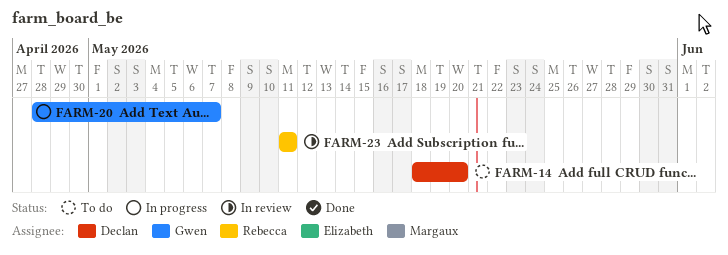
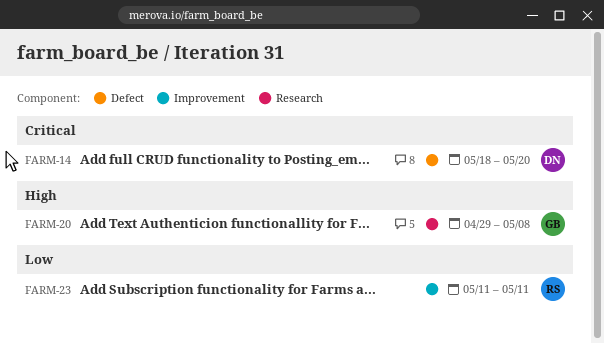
FARM-20, start: Apr 28 -> Apr 29
FARM-20, due: May 7 -> May 8

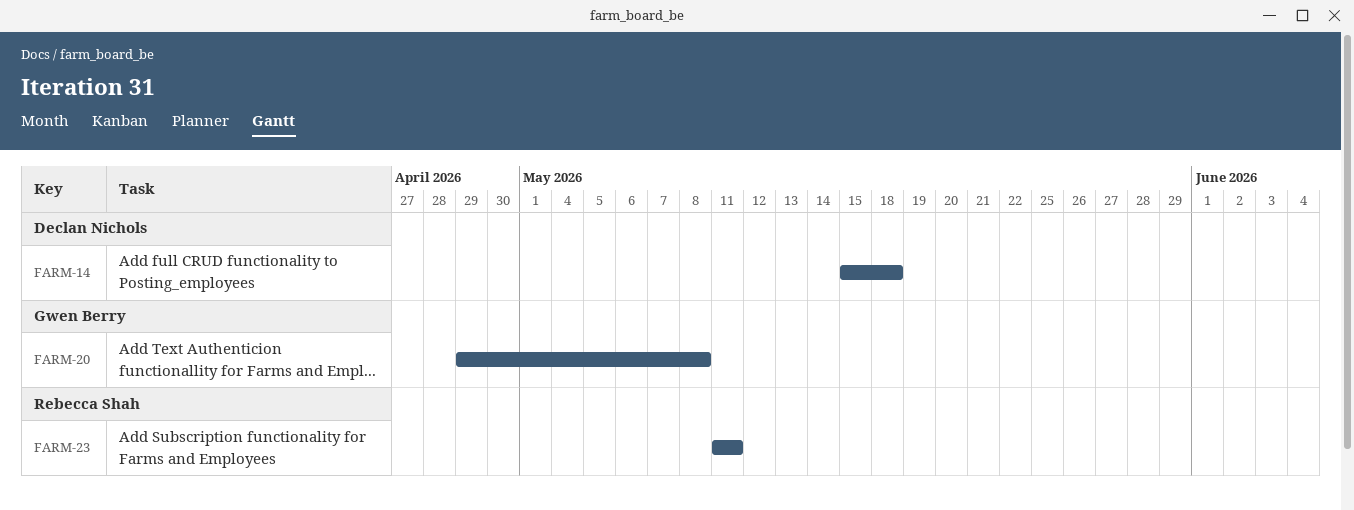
FARM-14, start: May 18 -> May 15
FARM-14, due: May 20 -> May 18

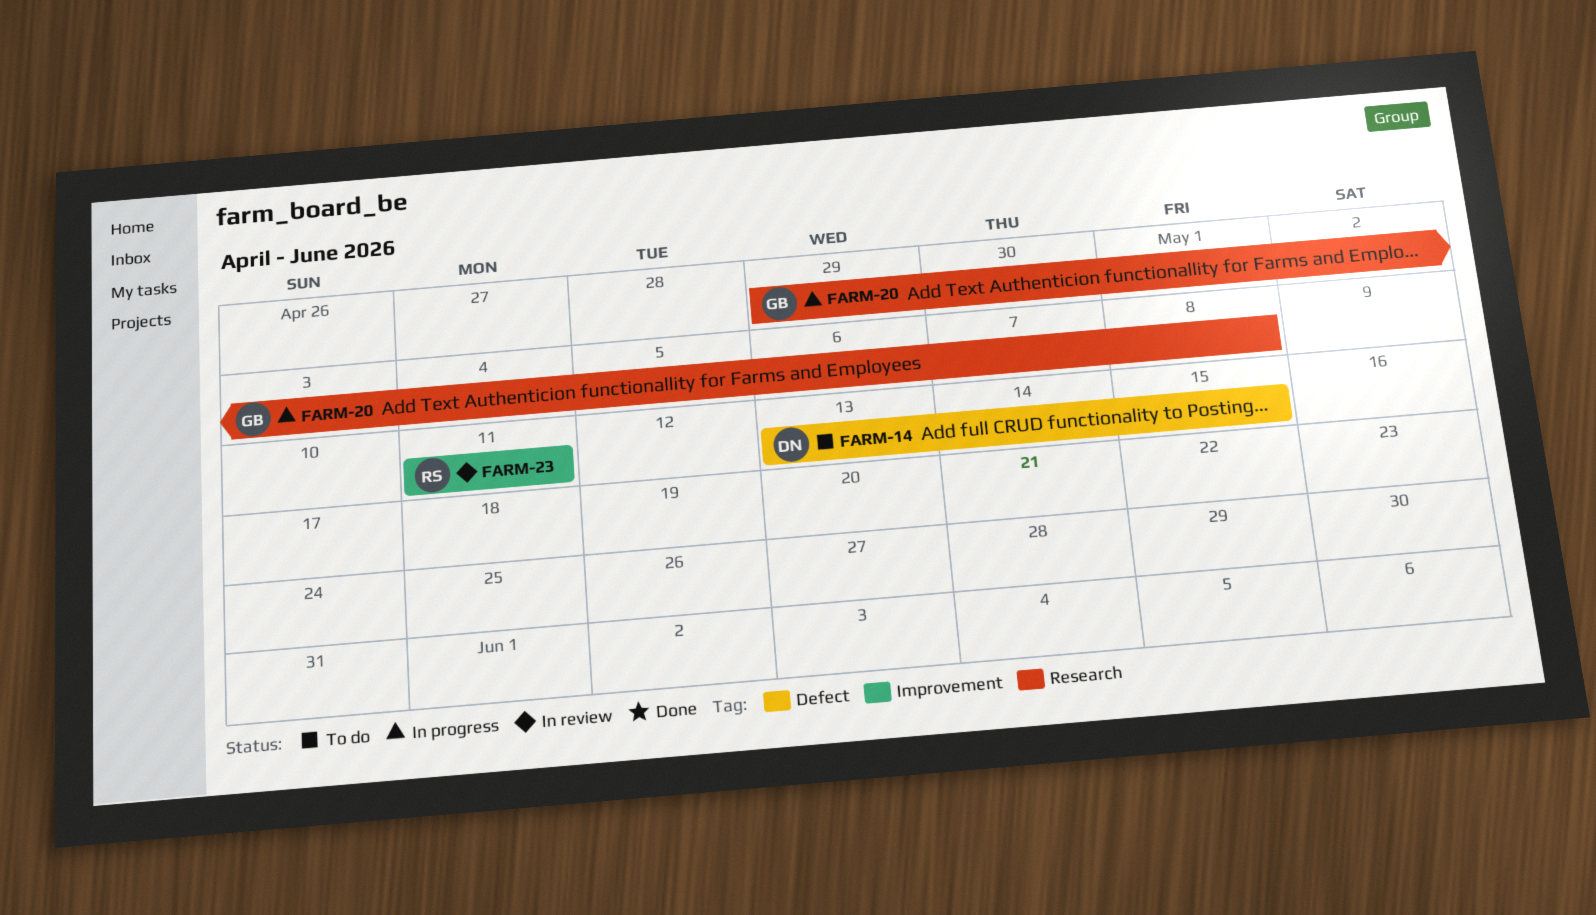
FARM-14, start: May 15 -> May 13
FARM-14, due: May 18 -> May 15

